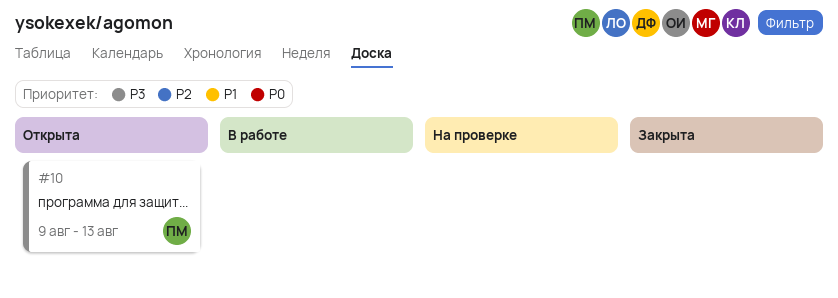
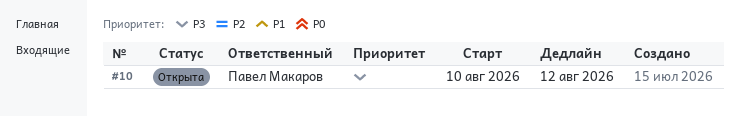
#10, start: Aug 9 -> Aug 10
#10, due: Aug 13 -> Aug 12

